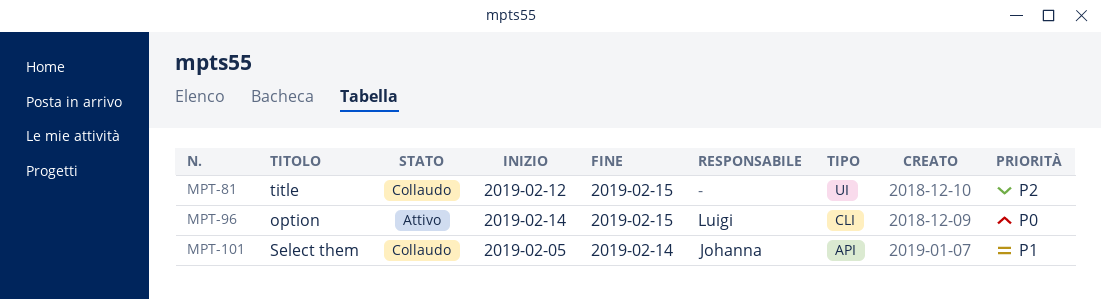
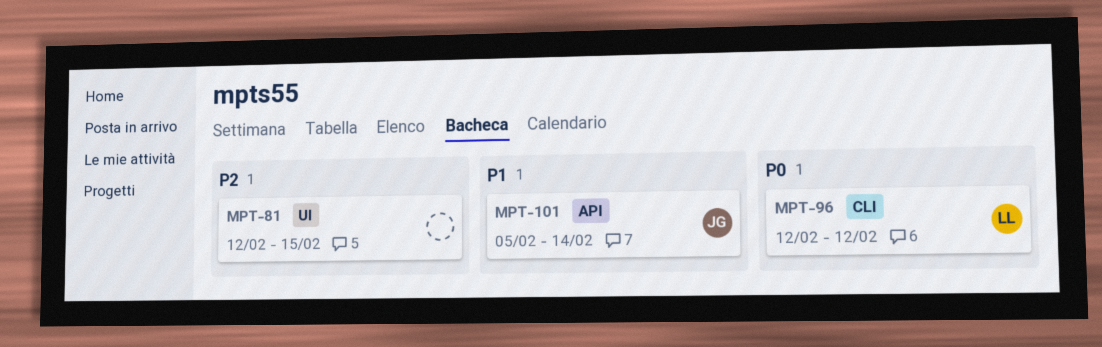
MPT-96, start: Feb 14 -> Feb 12
MPT-96, due: Feb 15 -> Feb 12

